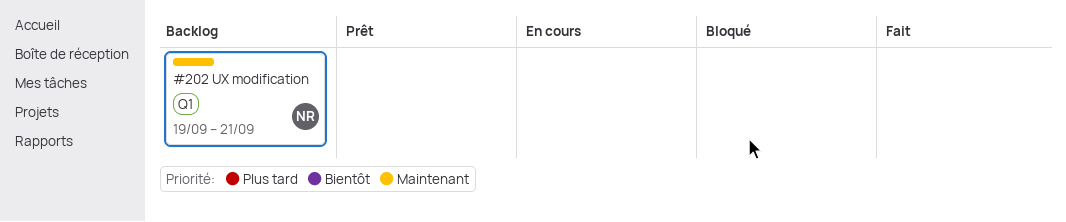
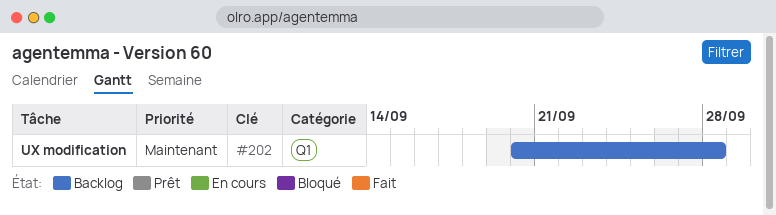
#202, start: Sep 19 -> Sep 20
#202, due: Sep 21 -> Sep 28

